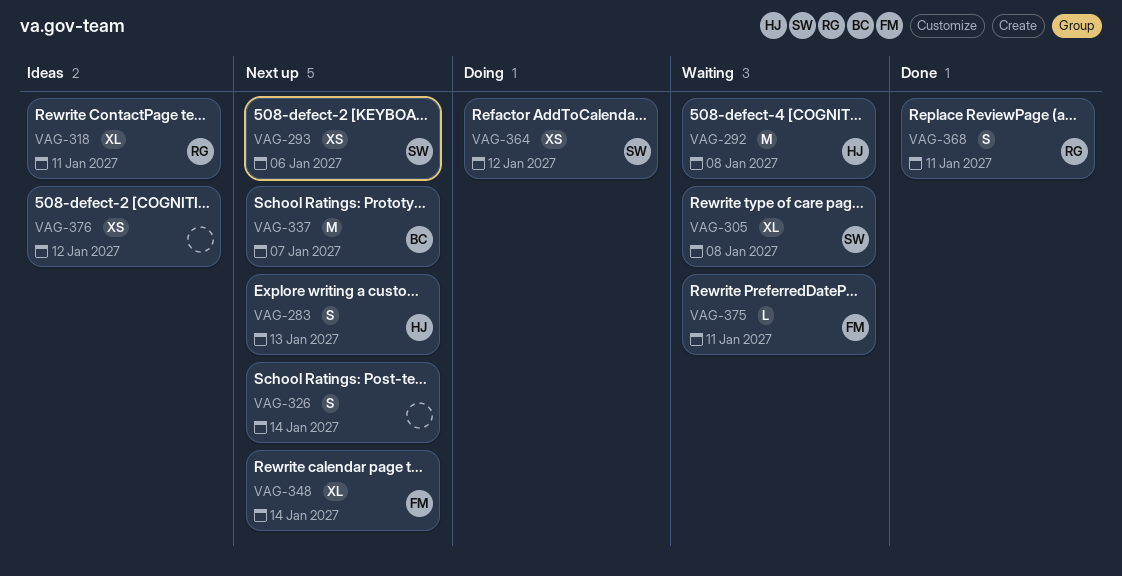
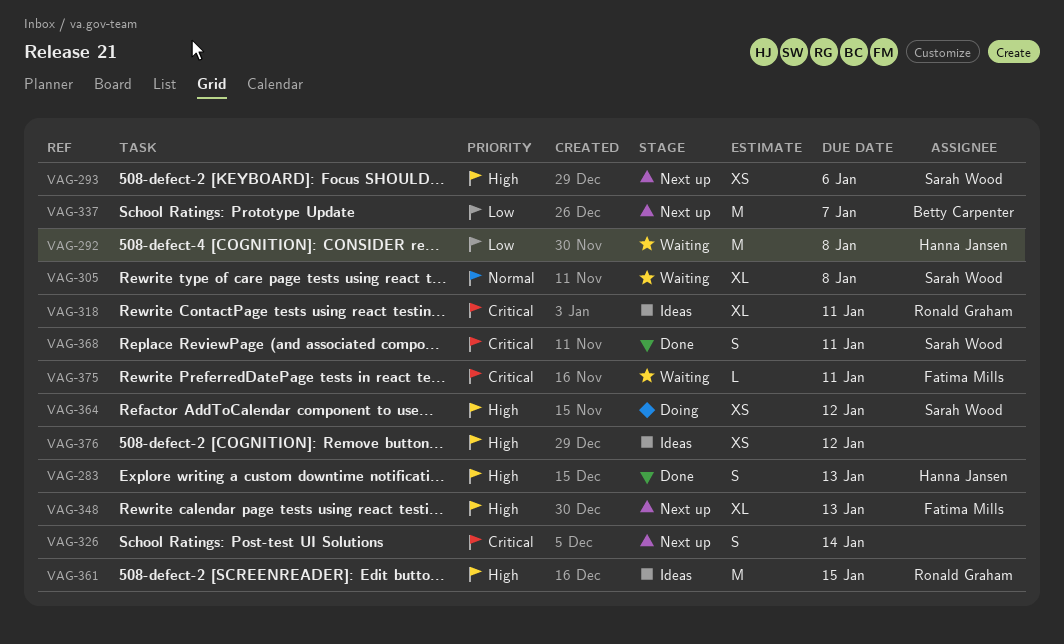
VAG-283, status: Next up -> Done
VAG-348, due: Jan 14 -> Jan 13
VAG-361: none -> present
VAG-368, owner: Ronald Graham -> Sarah Wood

